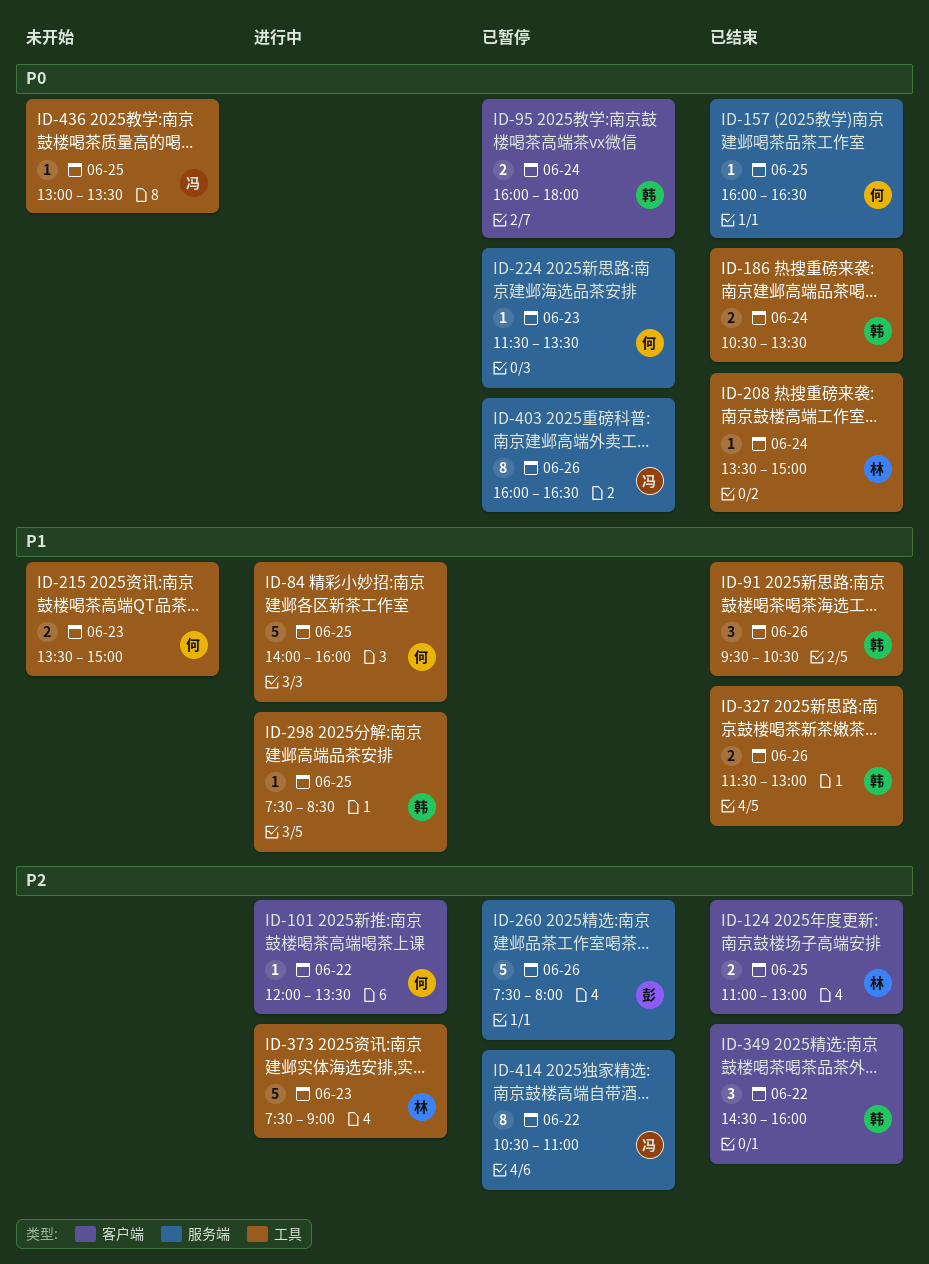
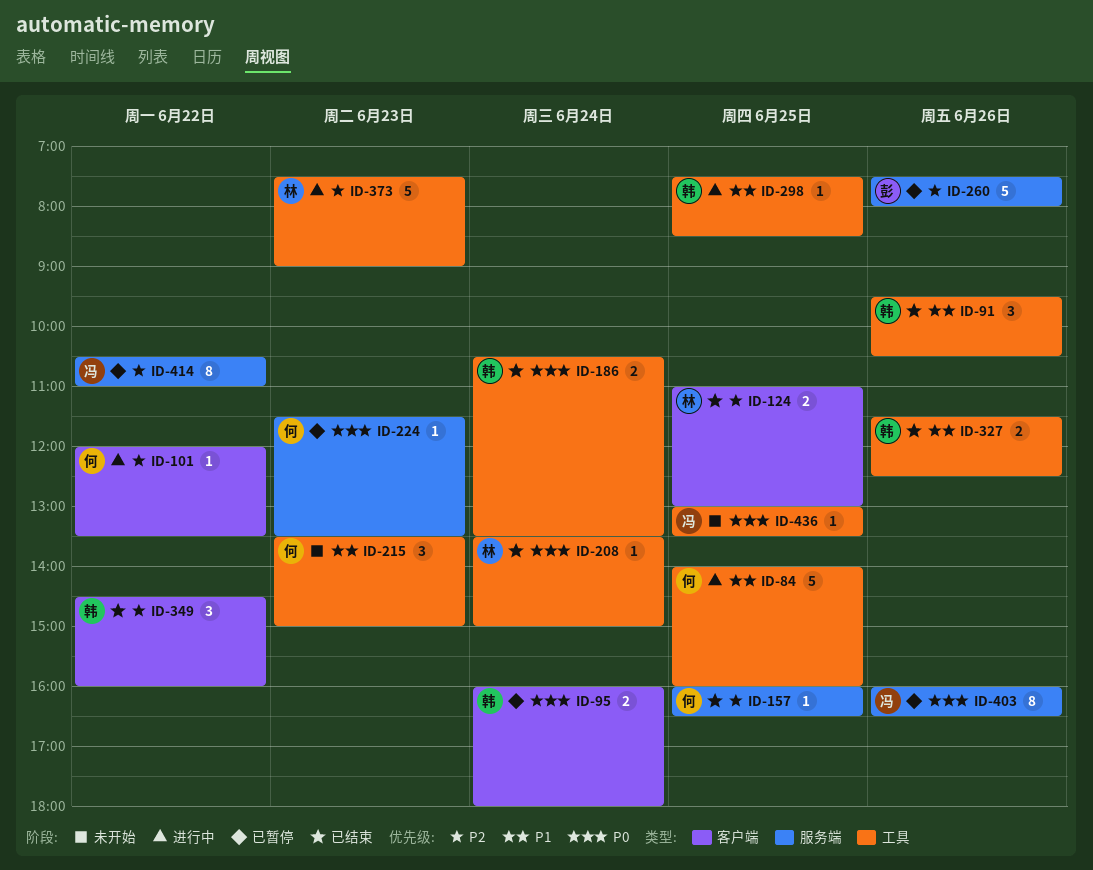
ID-157, priority: P0 -> P2
ID-215, estimate: 2 -> 3
ID-327, ends: 13:00 -> 12:30

